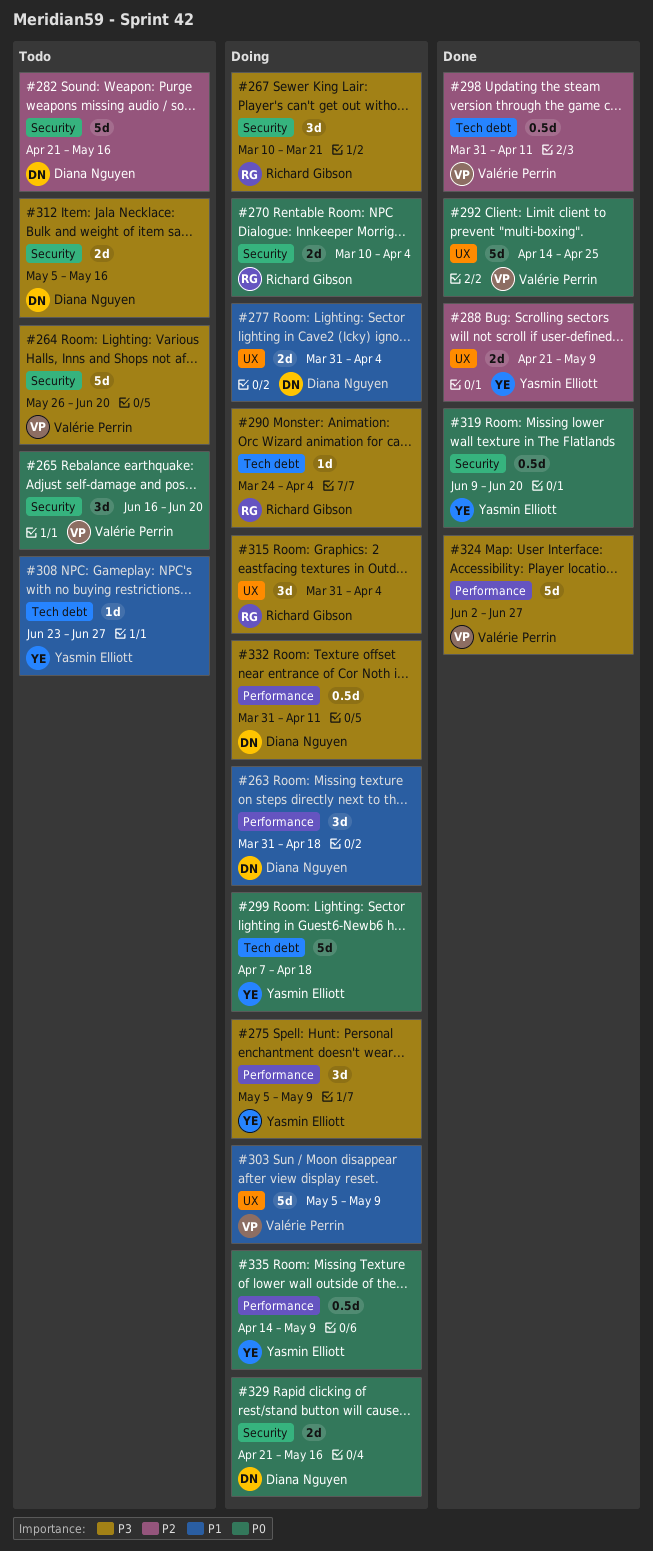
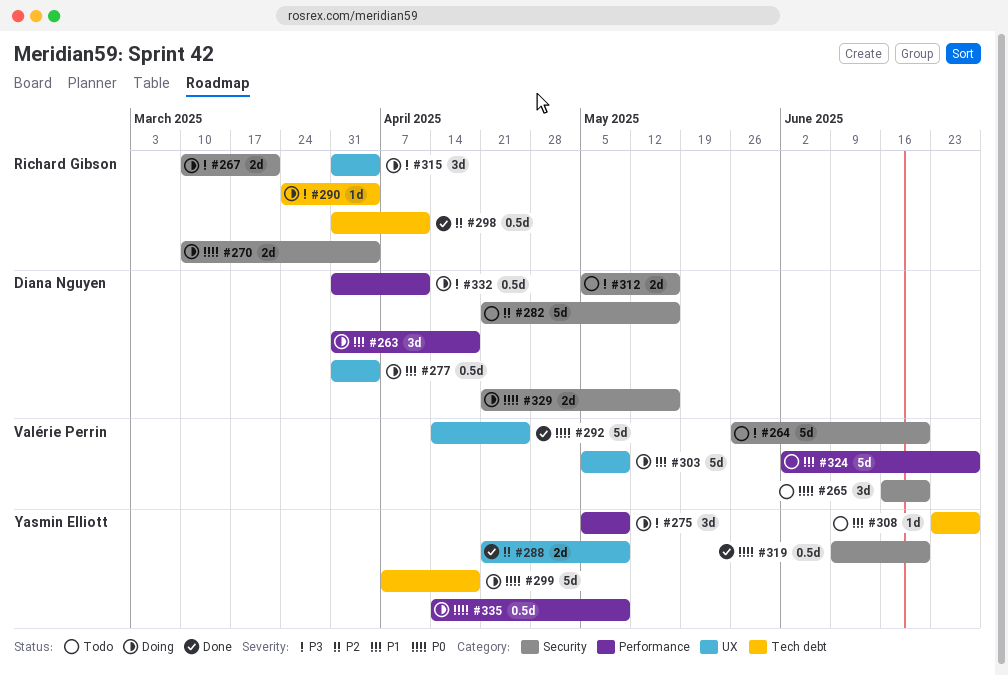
#267, estimate: 3d -> 2d
#277, estimate: 2d -> 0.5d
#298, owner: Valérie Perrin -> Richard Gibson
#324, status: Done -> Todo
#324, priority: P3 -> P1

